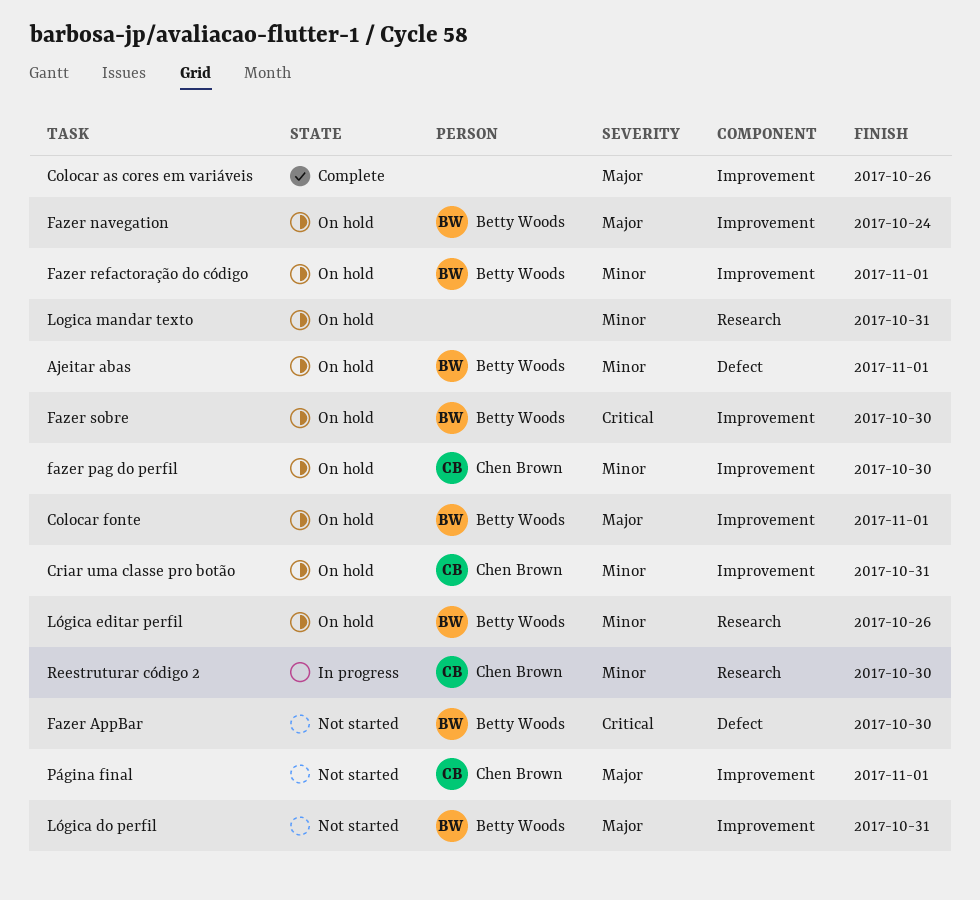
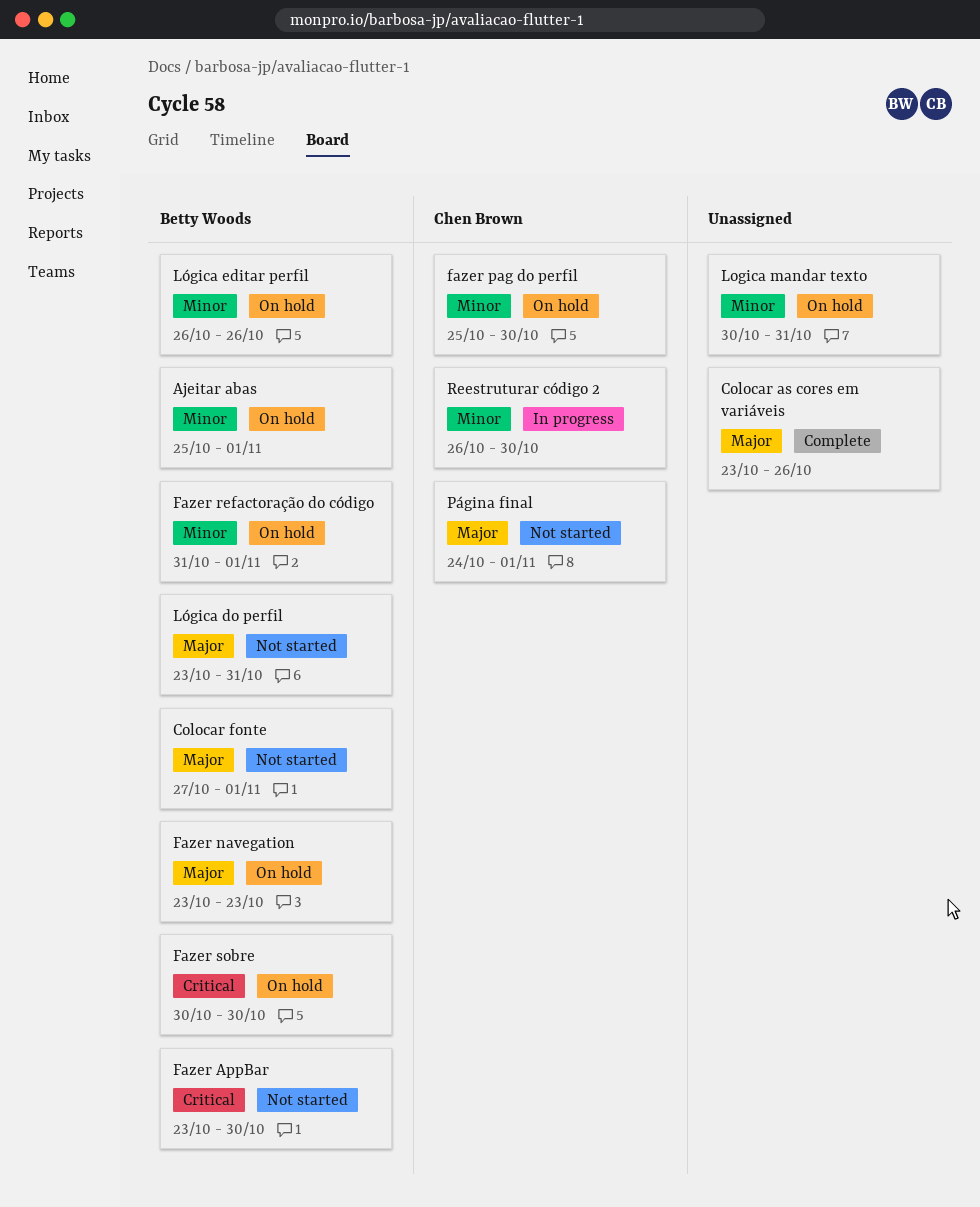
Colocar fonte, status: On hold -> Not started
Criar uma classe pro botão: present -> none
Fazer navegation, due: Oct 24 -> Oct 23

